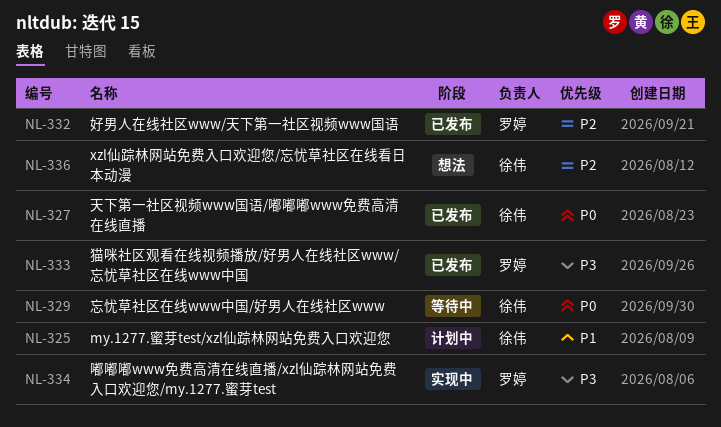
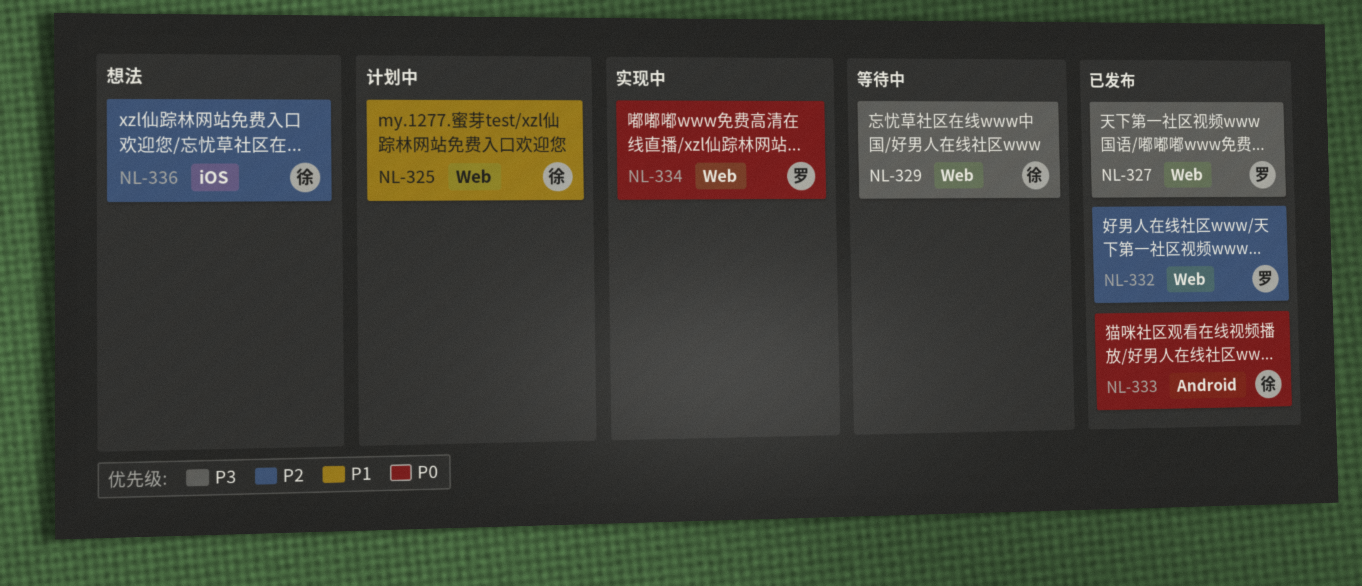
NL-327, owner: 徐伟 -> 罗婷
NL-327, priority: P0 -> P3
NL-329, priority: P0 -> P3
NL-333, owner: 罗婷 -> 徐伟
NL-333, priority: P3 -> P0
NL-334, priority: P3 -> P0

